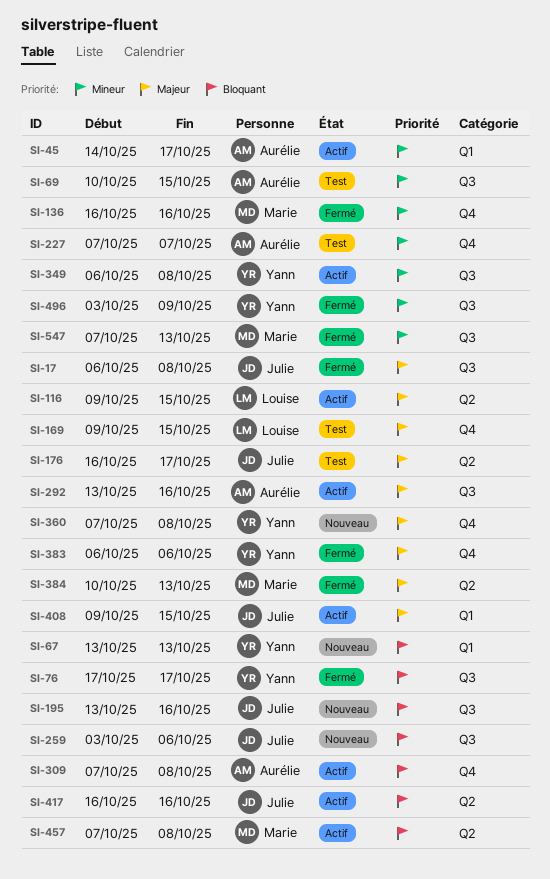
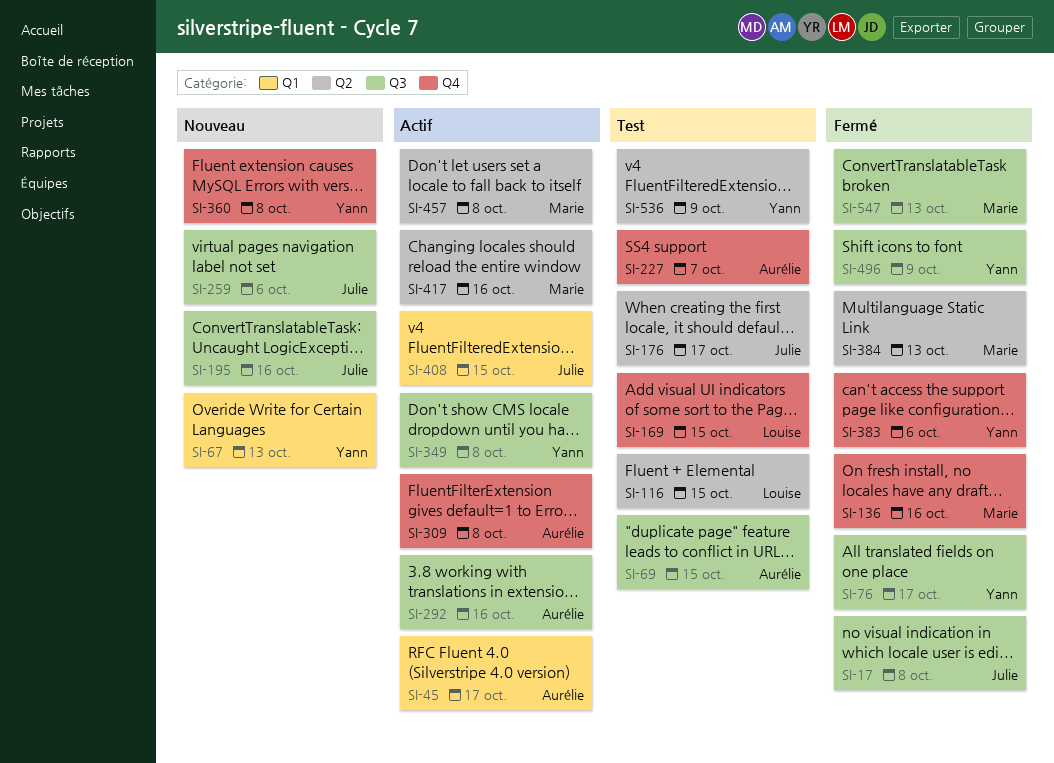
SI-116, status: Actif -> Test
SI-417, owner: Julie -> Marie
SI-536: none -> present

